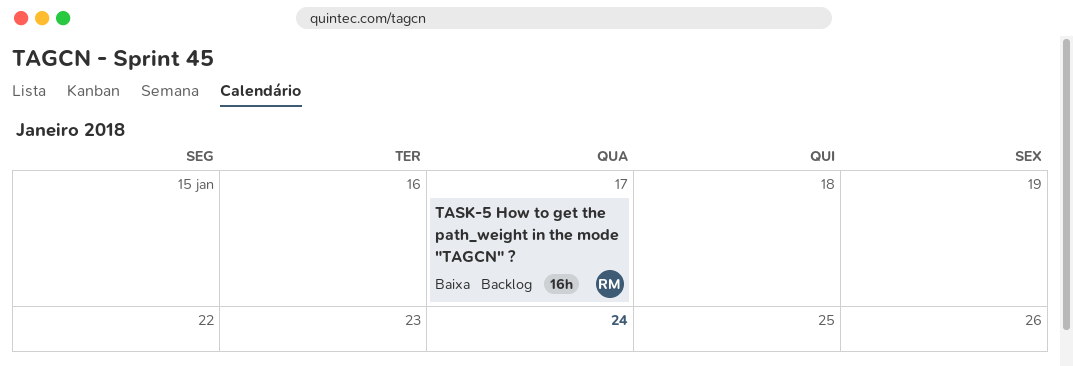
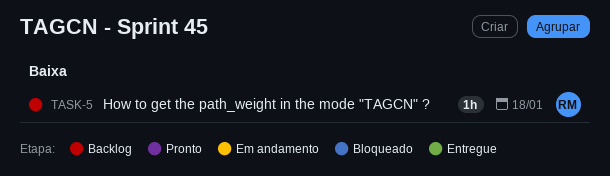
TASK-5, estimate: 16h -> 1h
TASK-5, due: Jan 17 -> Jan 18

